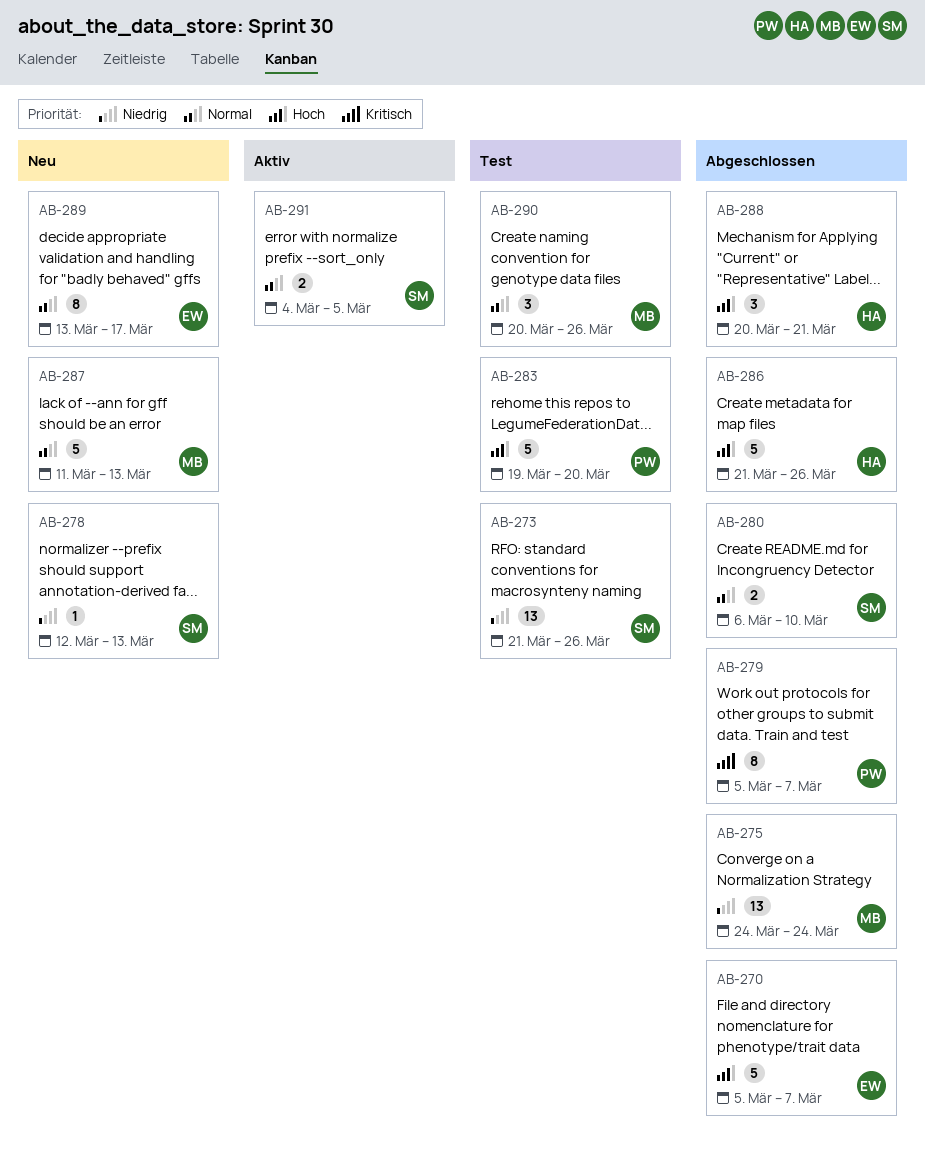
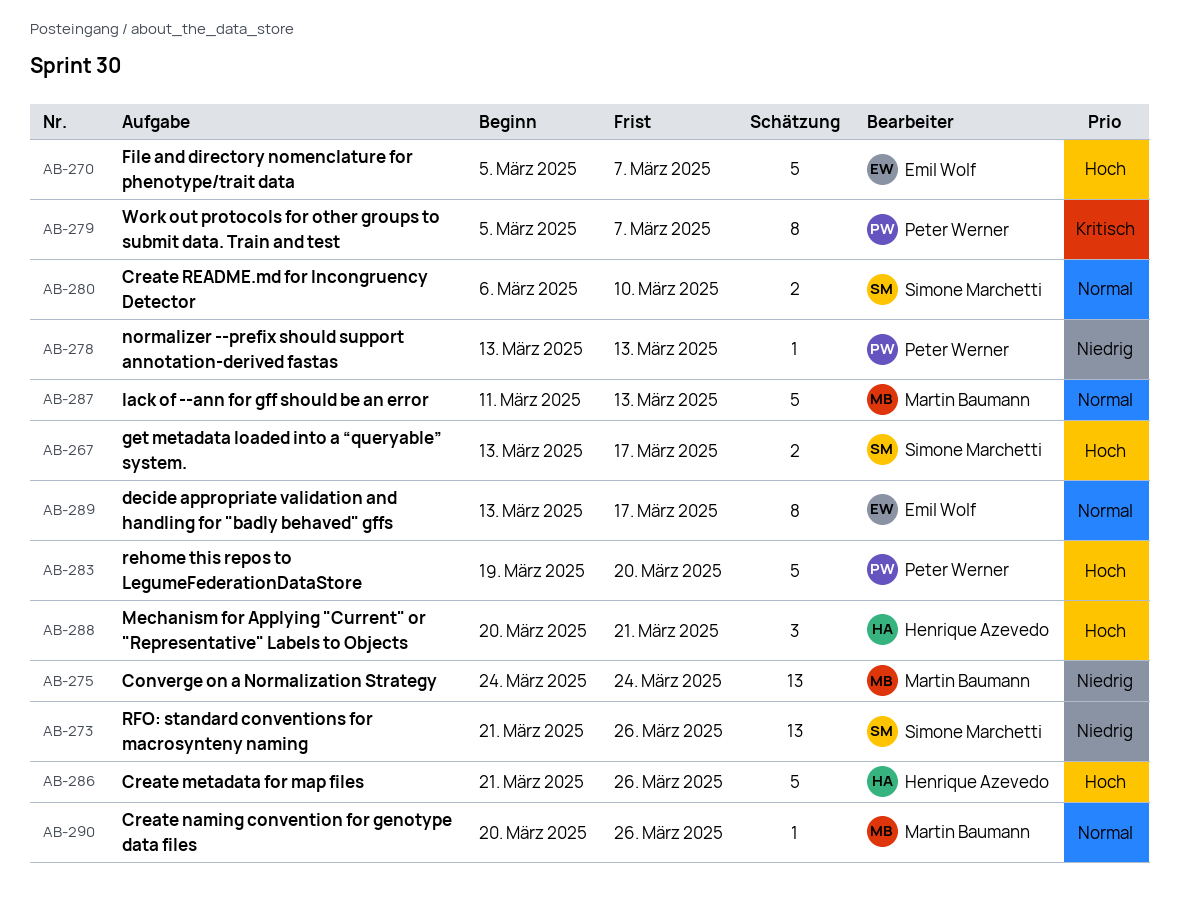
AB-267: none -> present
AB-278, owner: Simone Marchetti -> Peter Werner
AB-278, start: Mar 12 -> Mar 13
AB-290, estimate: 3 -> 1
AB-291: present -> none

